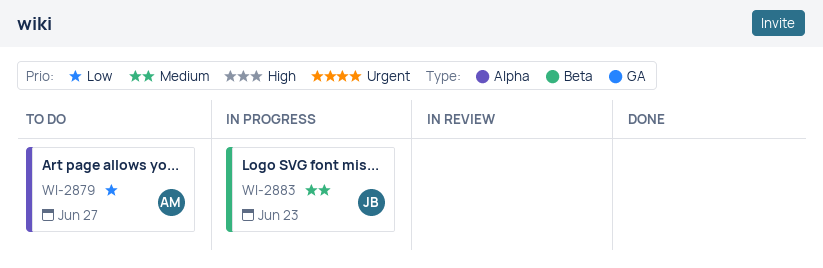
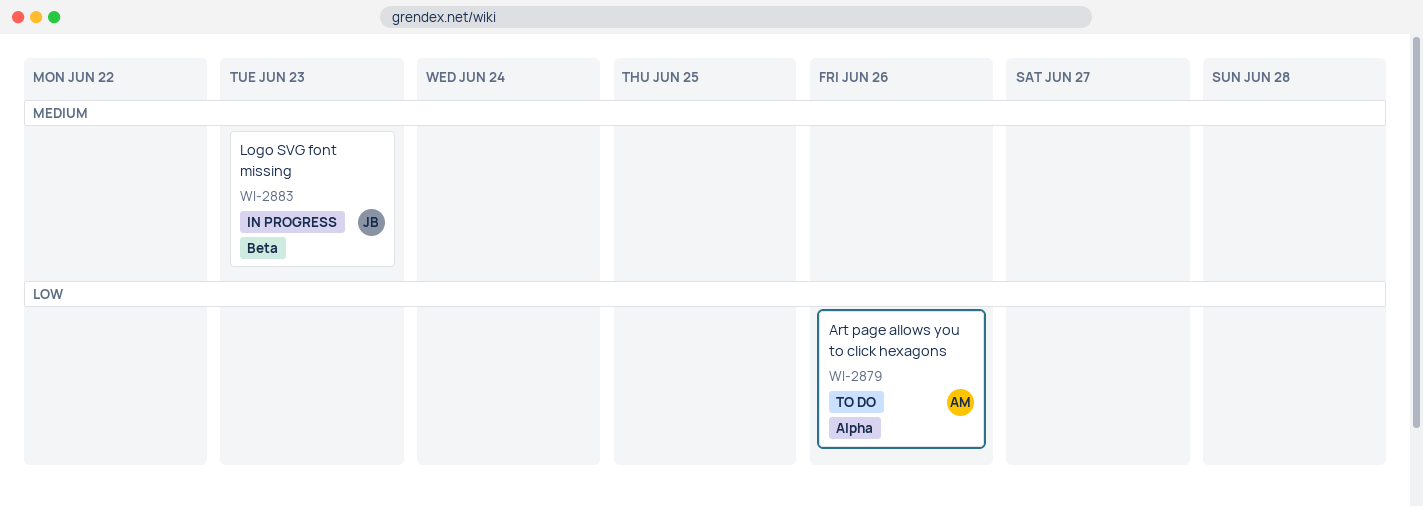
WI-2879, due: Jun 27 -> Jun 26

